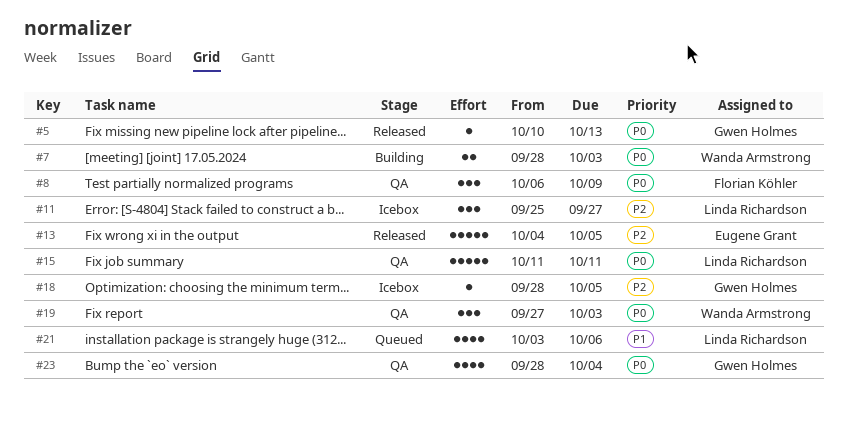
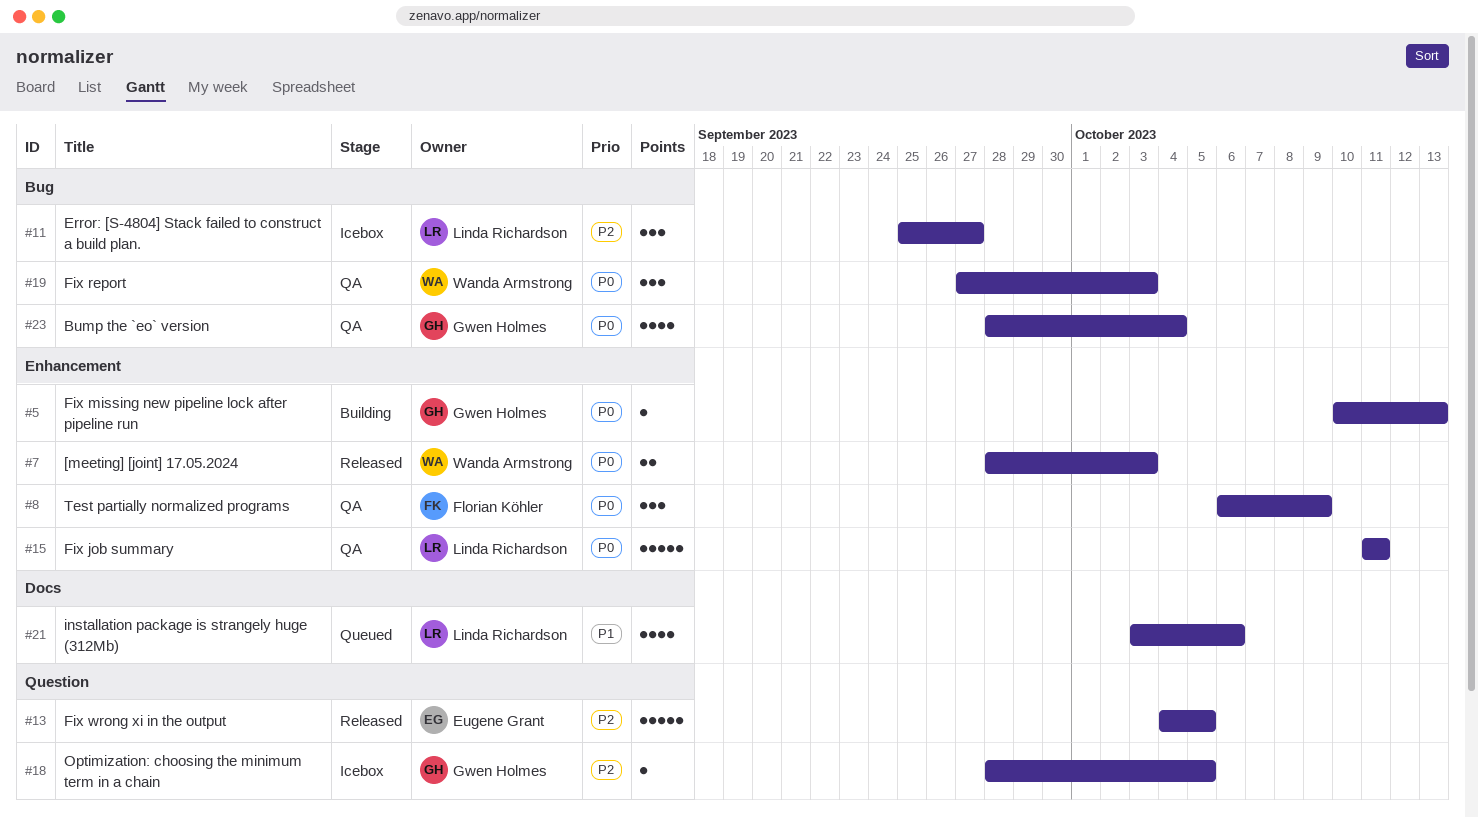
#5, status: Released -> Building
#7, status: Building -> Released

